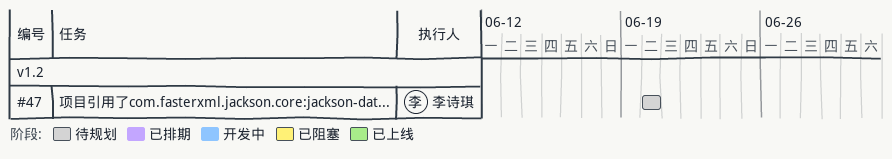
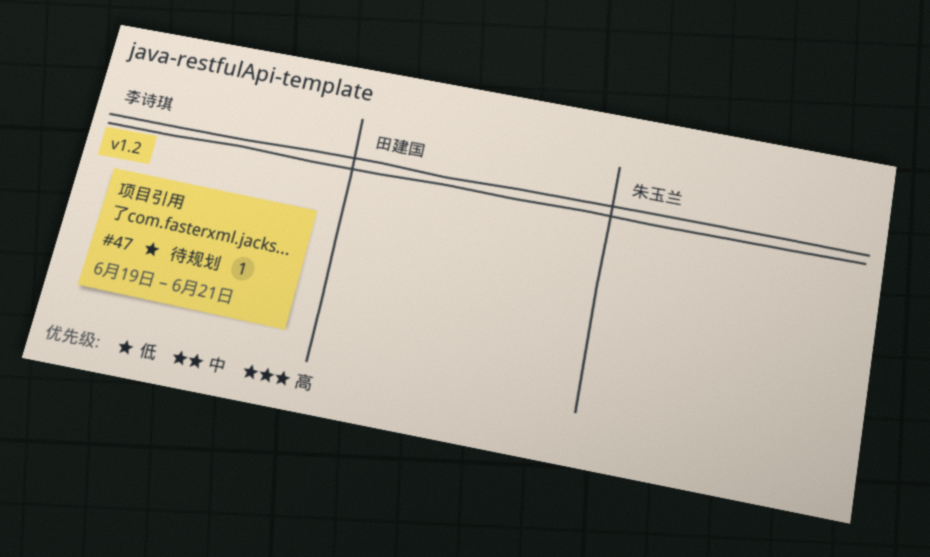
#47, start: Jun 20 -> Jun 19
#47, due: Jun 20 -> Jun 21

